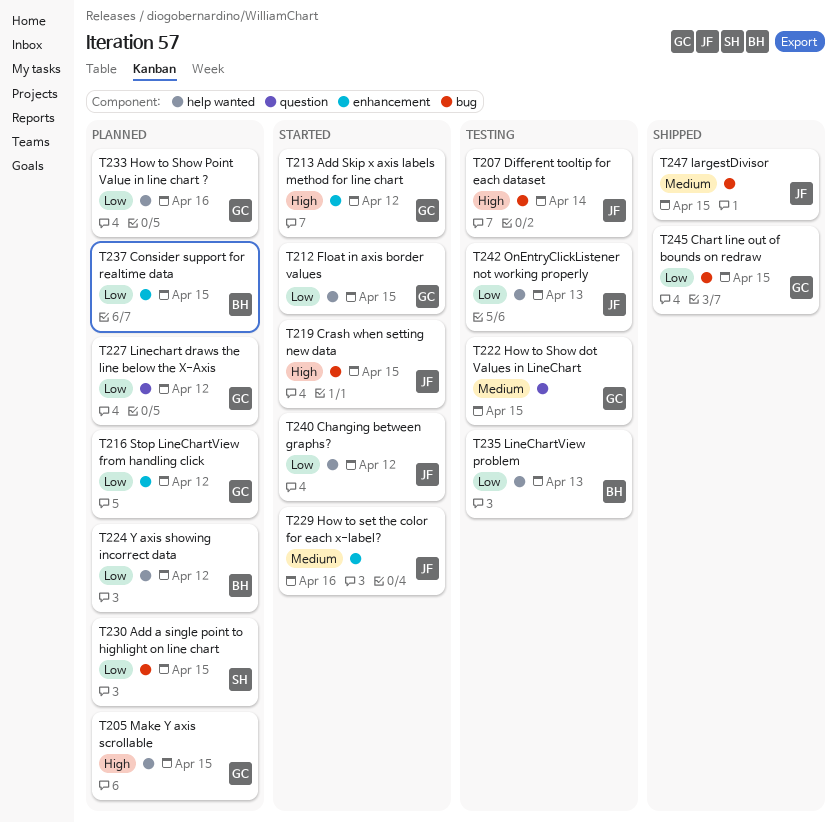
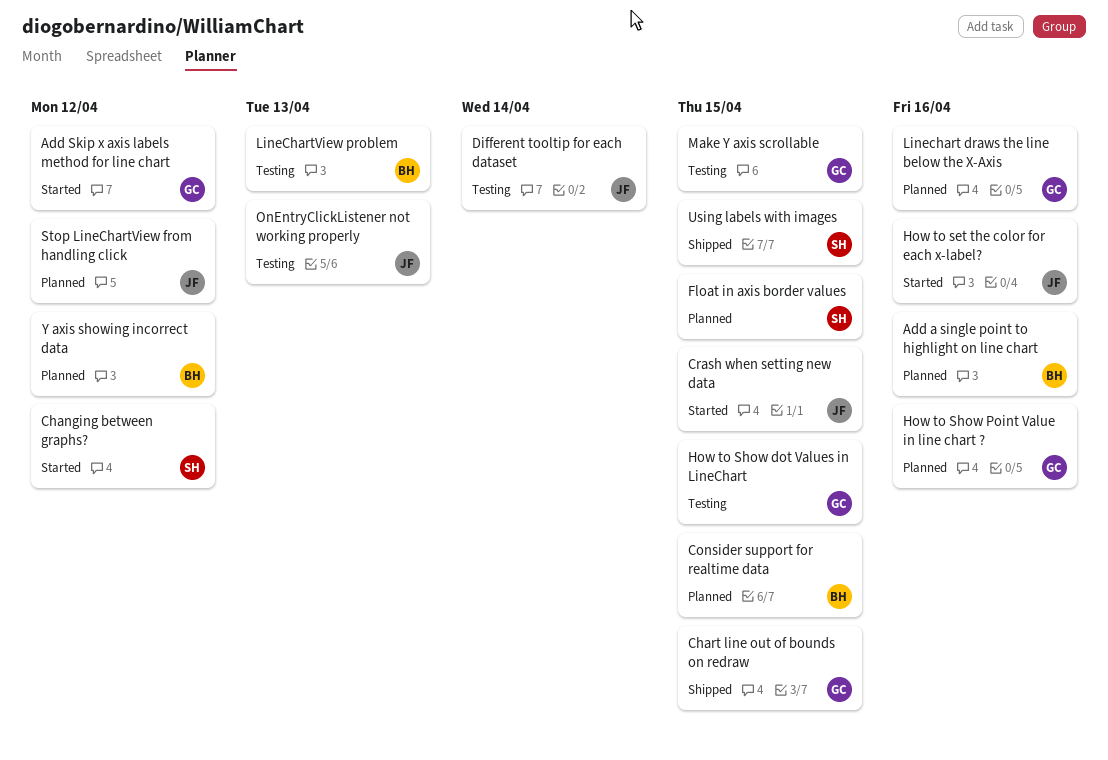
Add a single point to highlight on line chart, owner: SH -> BH
Add a single point to highlight on line chart, due: Apr 15 -> Apr 16
Changing between graphs?, owner: JF -> SH
Float in axis border values, status: Started -> Planned
Float in axis border values, owner: GC -> SH
largestDivisor: present -> none
Linechart draws the line below the X-Axis, due: Apr 12 -> Apr 16
Make Y axis scrollable, status: Planned -> Testing
Stop LineChartView from handling click, owner: GC -> JF
Using labels with images: none -> present

